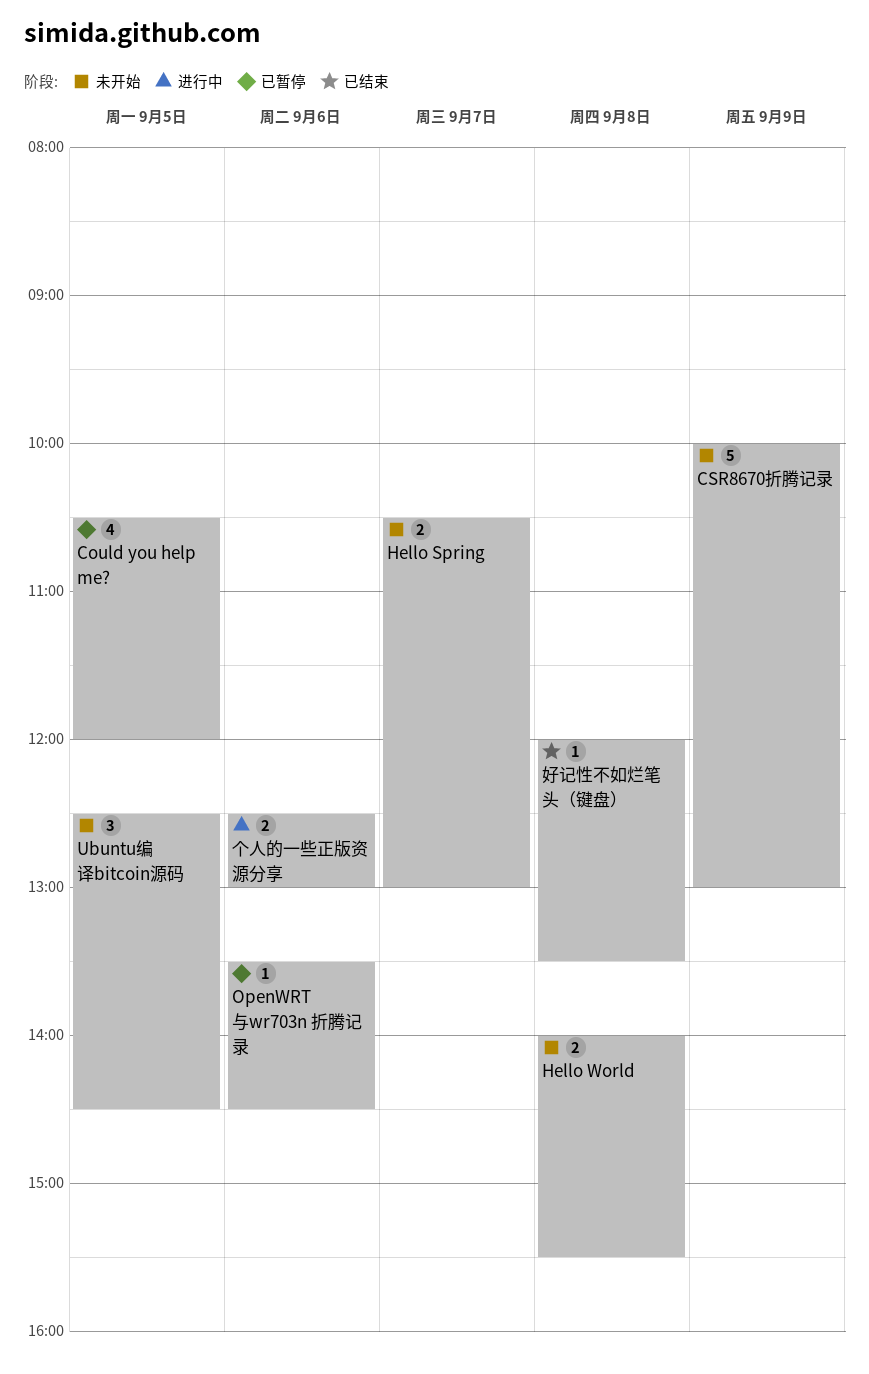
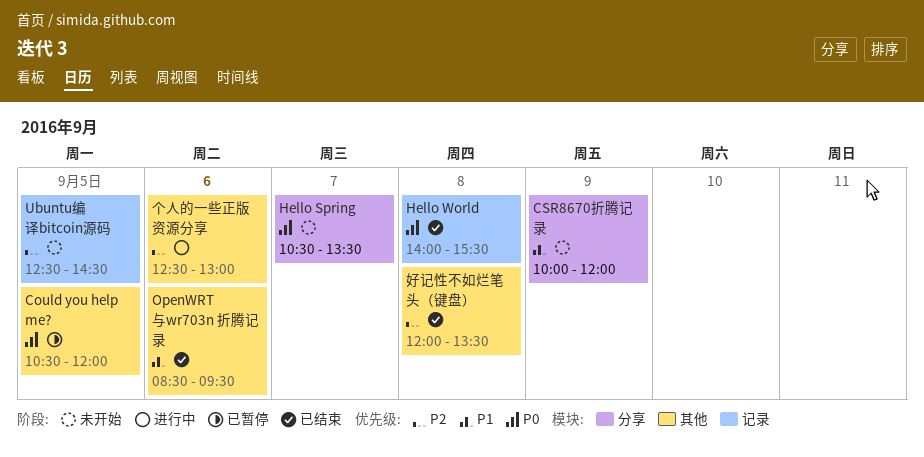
CSR8670折腾记录, ends: 13:00 -> 12:00
Hello Spring, ends: 13:00 -> 13:30
Hello World, status: 未开始 -> 已结束
OpenWRT与wr703n 折腾记录, status: 已暂停 -> 已结束
OpenWRT与wr703n 折腾记录, begins: 13:30 -> 08:30
OpenWRT与wr703n 折腾记录, ends: 14:30 -> 09:30

